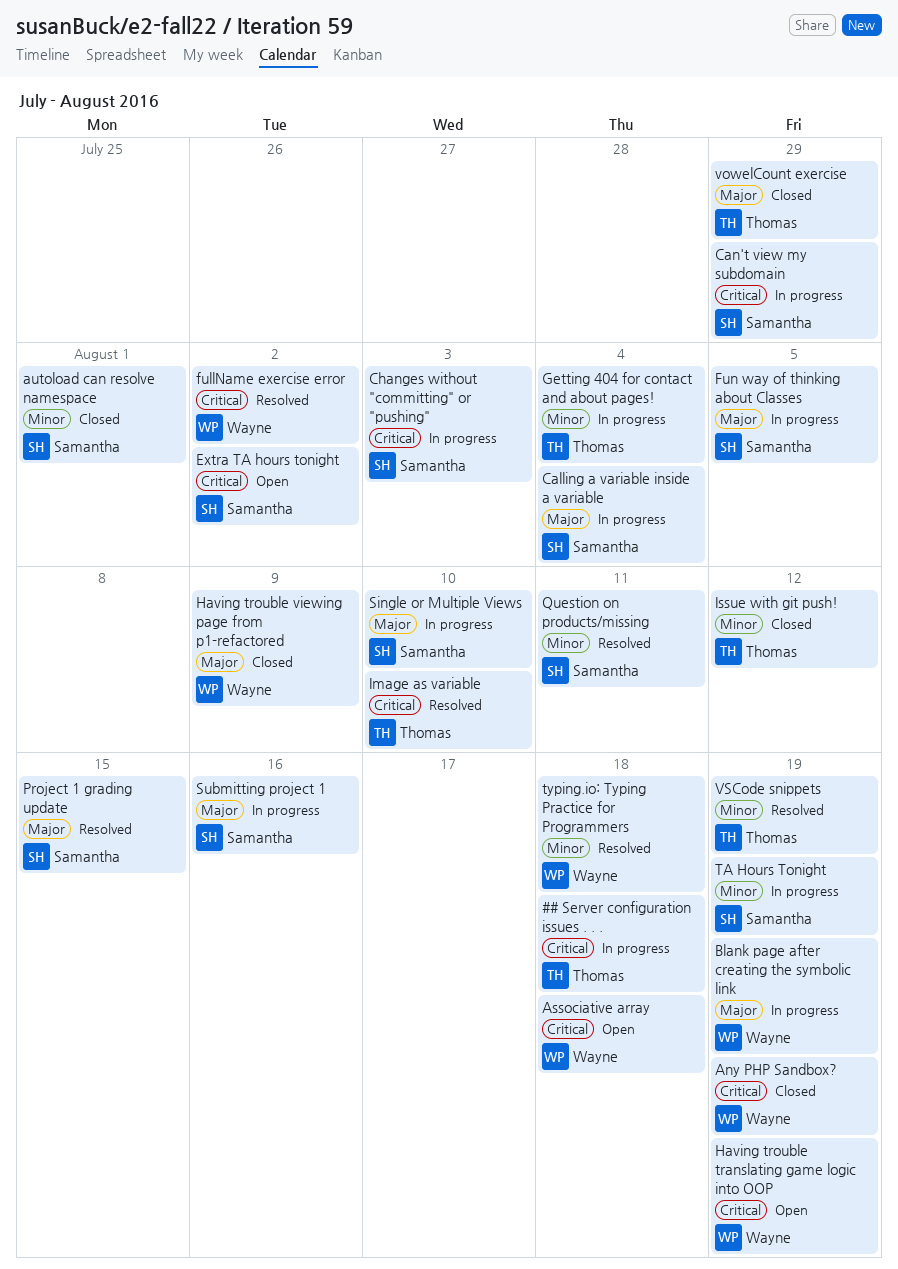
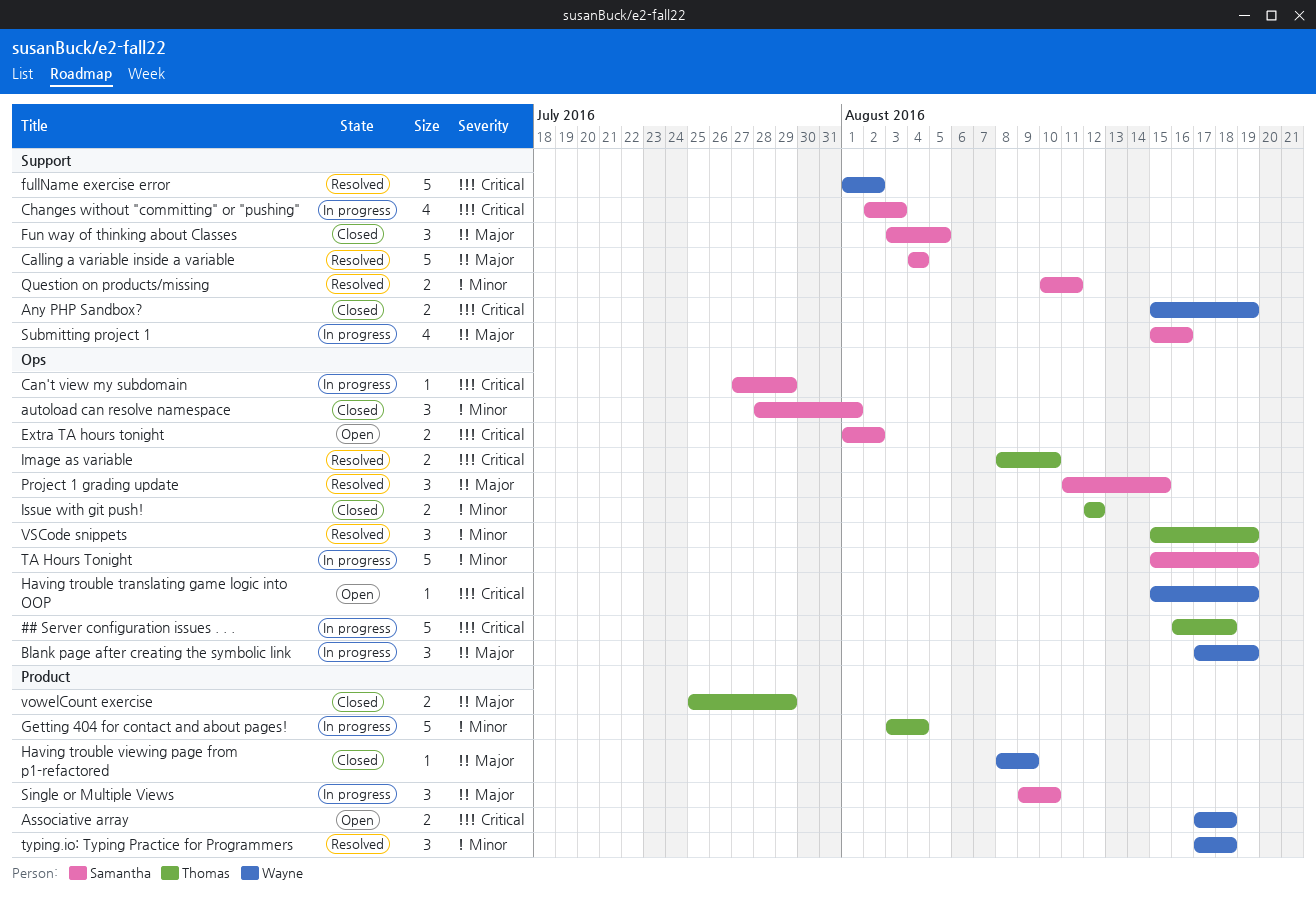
Calling a variable inside a variable, status: In progress -> Resolved
Fun way of thinking about Classes, status: In progress -> Closed

